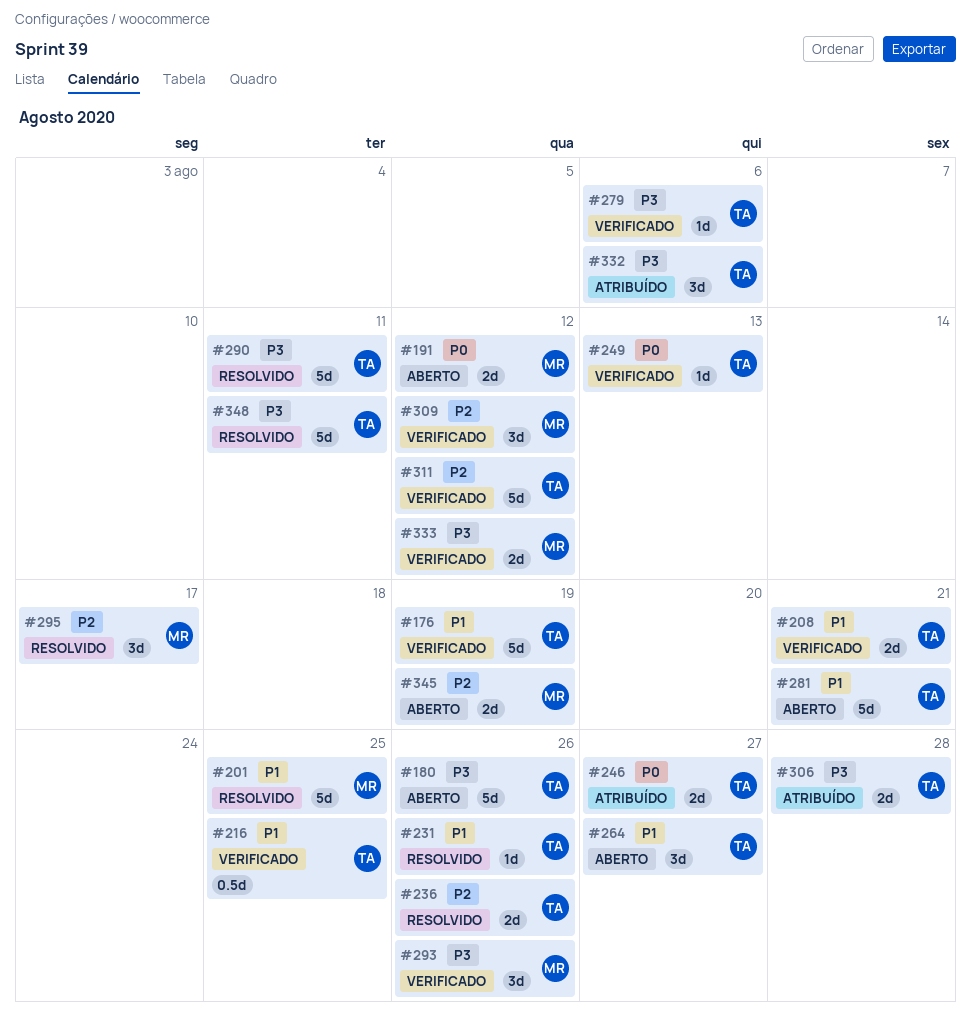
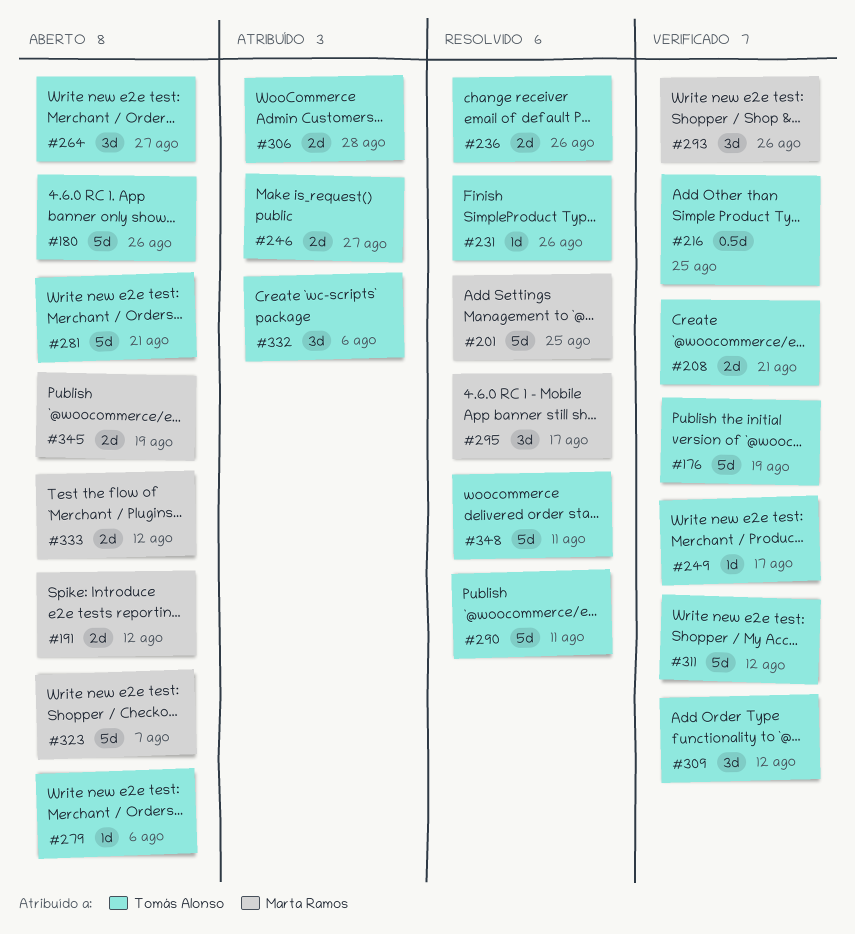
#249, due: Aug 13 -> Aug 17
#279, status: Verificado -> Aberto
#309, owner: Marta Ramos -> Tomás Alonso
#323: none -> present
#333, status: Verificado -> Aberto

